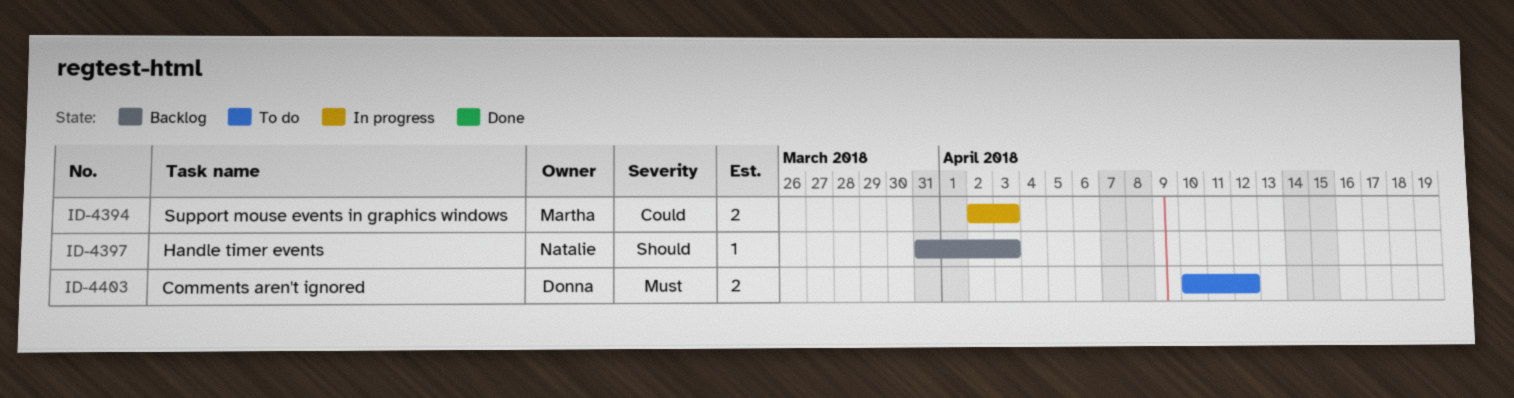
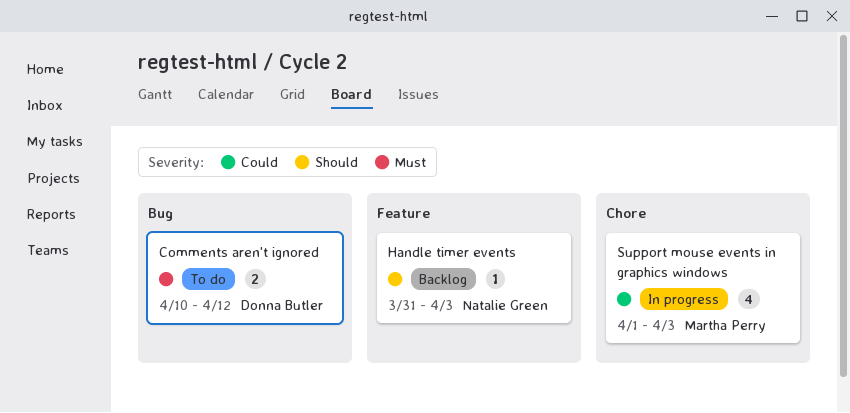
Support mouse events in graphics windows, estimate: 2 -> 4
Support mouse events in graphics windows, start: Apr 2 -> Apr 1

